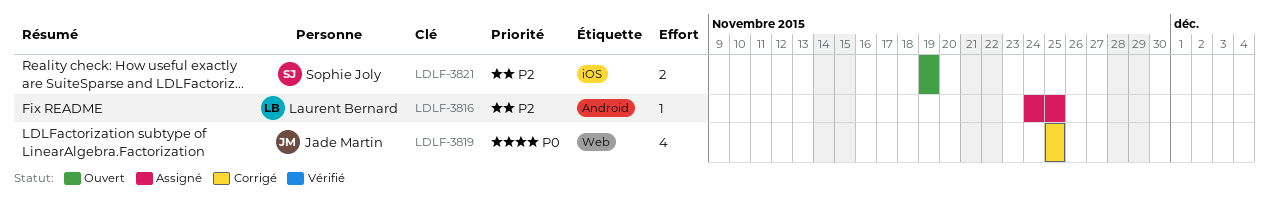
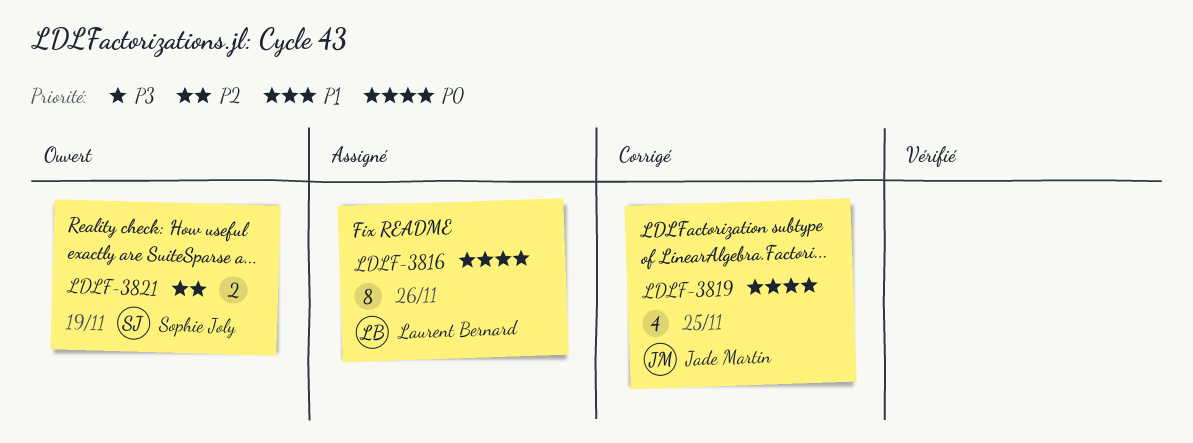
LDLF-3816, priority: P2 -> P0
LDLF-3816, estimate: 1 -> 8
LDLF-3816, due: Nov 25 -> Nov 26

